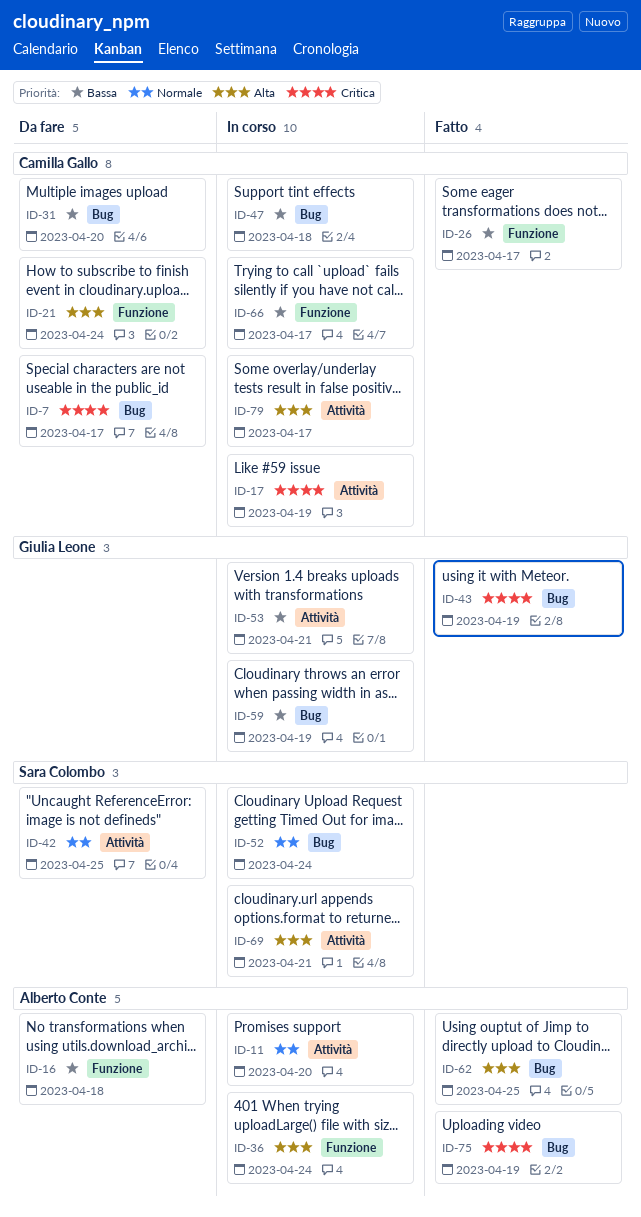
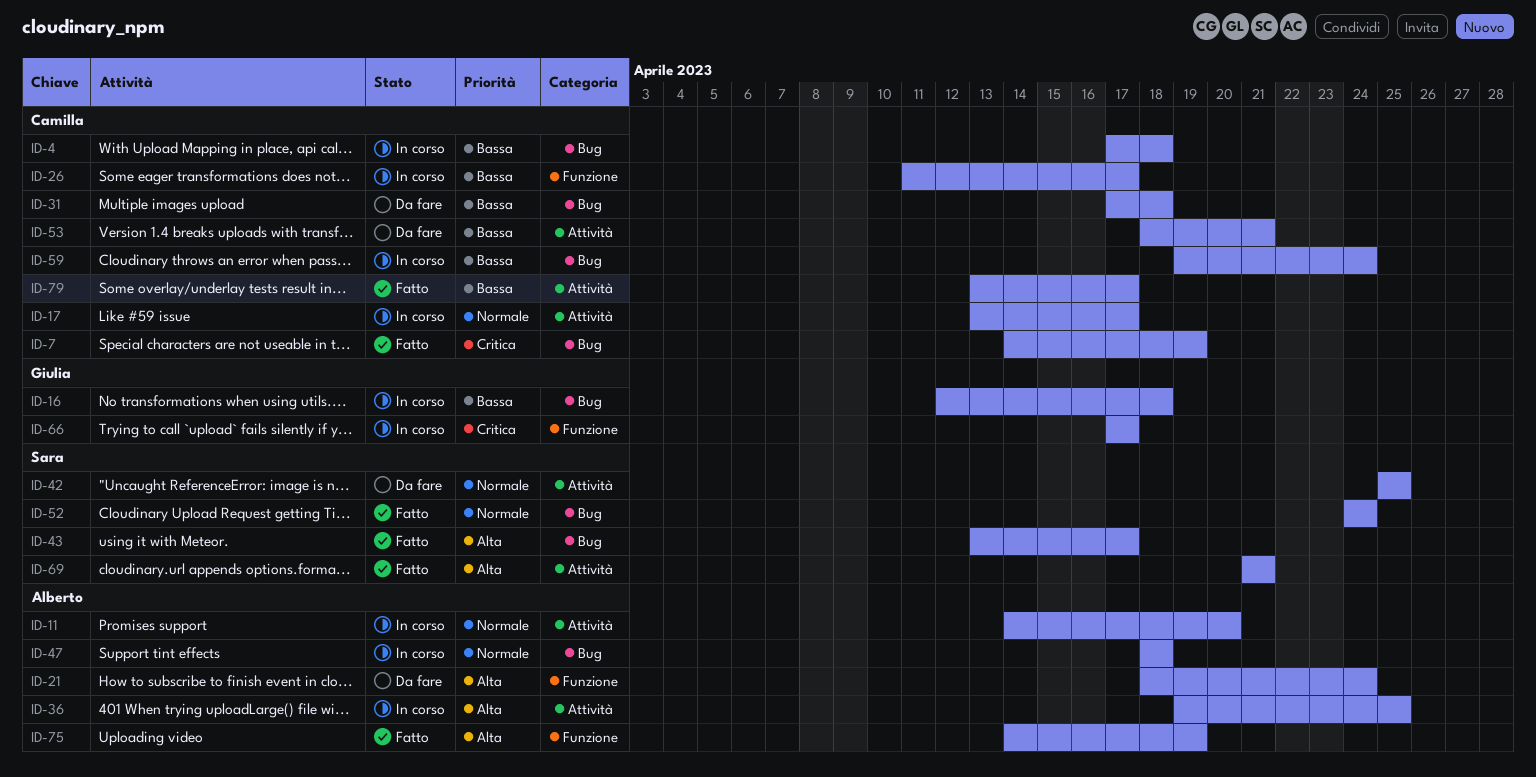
ID-4: none -> present
ID-7, status: Da fare -> Fatto
ID-7, due: Apr 17 -> Apr 19
ID-16, status: Da fare -> In corso
ID-16, owner: Alberto Conte -> Giulia Leone
ID-16, label: Funzione -> Bug
ID-17, priority: Critica -> Normale
ID-17, due: Apr 19 -> Apr 17
ID-21, owner: Camilla Gallo -> Alberto Conte
ID-26, status: Fatto -> In corso
ID-31, due: Apr 20 -> Apr 18
ID-36, label: Funzione -> Attività
ID-36, due: Apr 24 -> Apr 25
ID-43, owner: Giulia Leone -> Sara Colombo
ID-43, priority: Critica -> Alta
ID-43, due: Apr 19 -> Apr 17
ID-47, owner: Camilla Gallo -> Alberto Conte
ID-47, priority: Bassa -> Normale
ID-52, status: In corso -> Fatto
ID-53, status: In corso -> Da fare
ID-53, owner: Giulia Leone -> Camilla Gallo
ID-59, owner: Giulia Leone -> Camilla Gallo
ID-59, due: Apr 19 -> Apr 24
ID-62: present -> none
ID-66, owner: Camilla Gallo -> Giulia Leone
ID-66, priority: Bassa -> Critica
ID-69, status: In corso -> Fatto
ID-75, priority: Critica -> Alta
ID-75, label: Bug -> Funzione
ID-79, status: In corso -> Fatto
ID-79, priority: Alta -> Bassa

